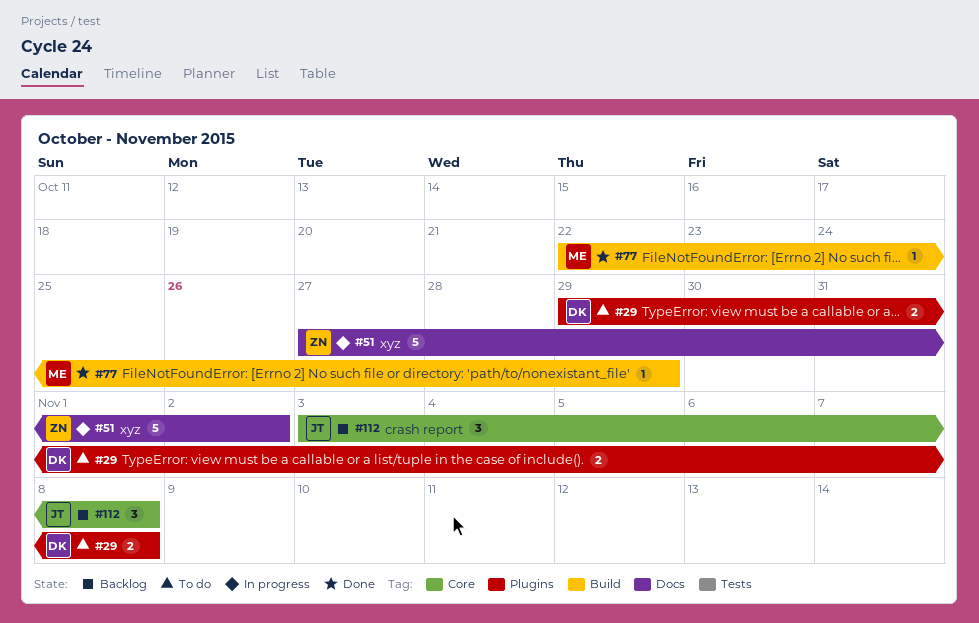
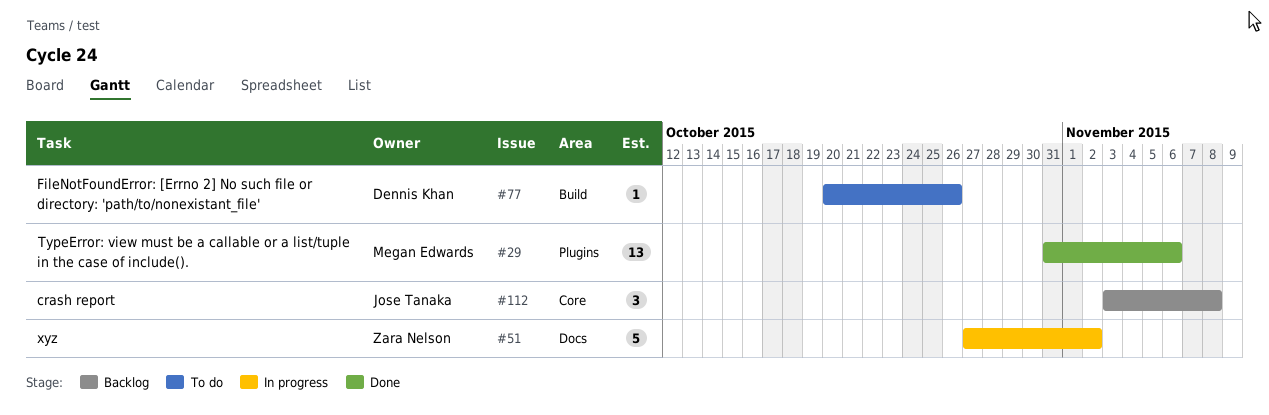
#29, status: To do -> Done
#29, owner: Dennis Khan -> Megan Edwards
#29, estimate: 2 -> 13
#29, start: Oct 29 -> Oct 31
#29, due: Nov 8 -> Nov 6
#77, status: Done -> To do
#77, owner: Megan Edwards -> Dennis Khan
#77, start: Oct 22 -> Oct 20
#77, due: Oct 29 -> Oct 26

